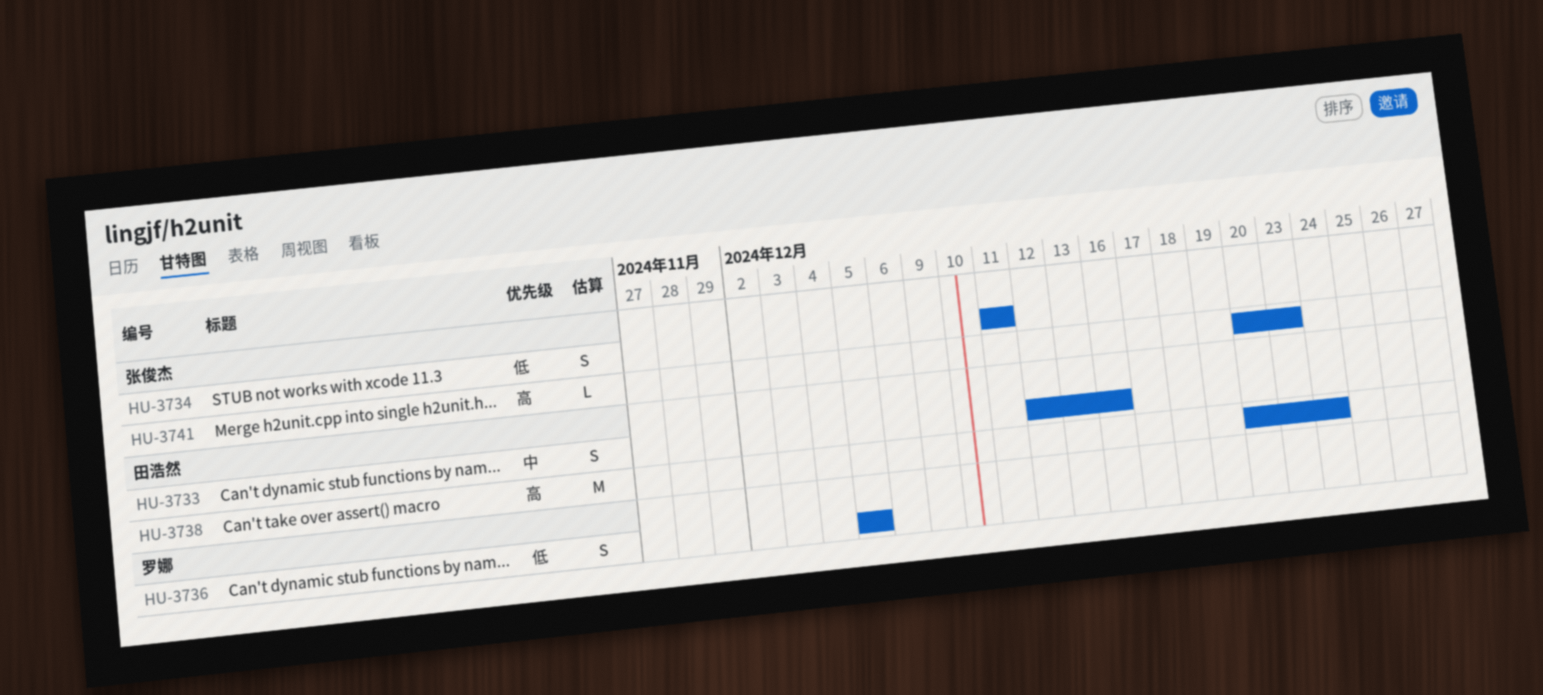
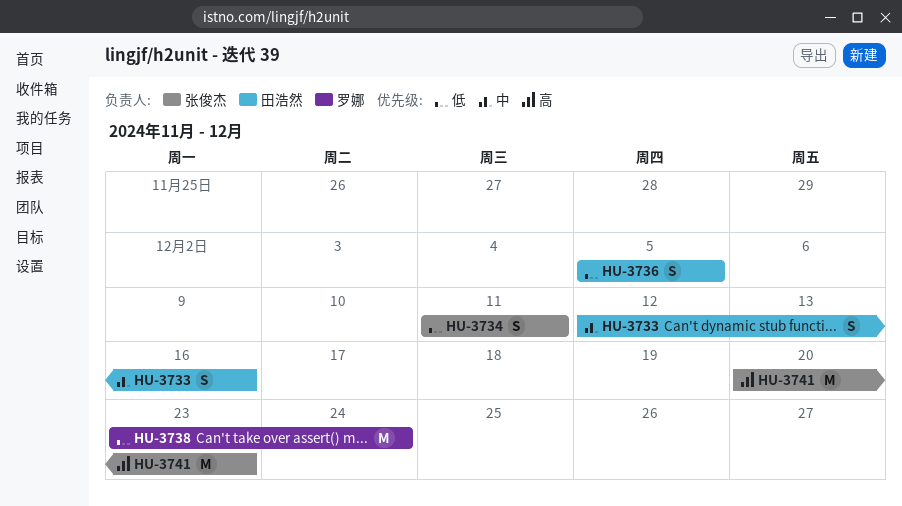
HU-3736, owner: 罗娜 -> 田浩然
HU-3738, owner: 田浩然 -> 罗娜
HU-3738, priority: 高 -> 低
HU-3738, start: Dec 20 -> Dec 23
HU-3741, estimate: L -> M

